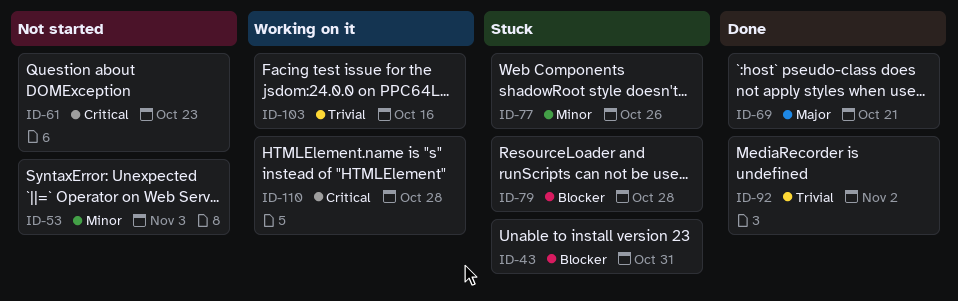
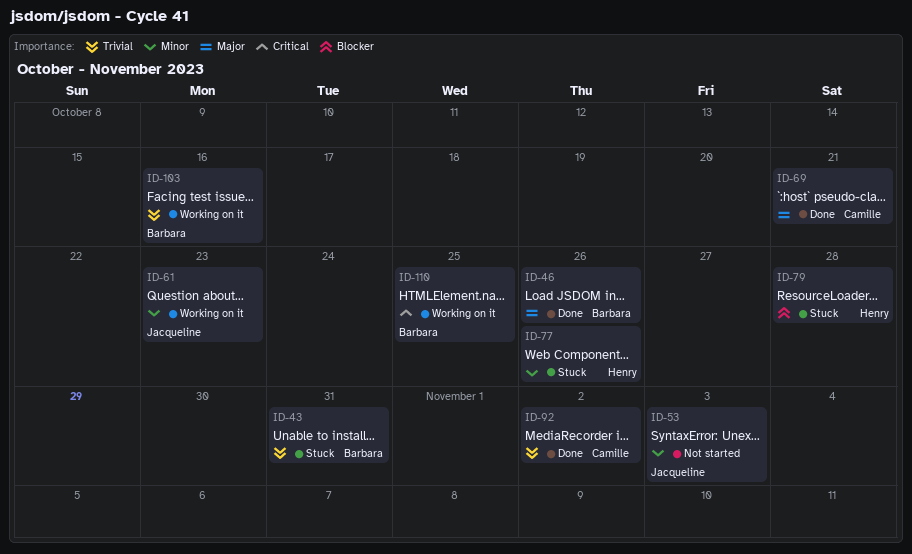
ID-43, priority: Blocker -> Trivial
ID-46: none -> present
ID-61, status: Not started -> Working on it
ID-61, priority: Critical -> Minor
ID-110, due: Oct 28 -> Oct 25

